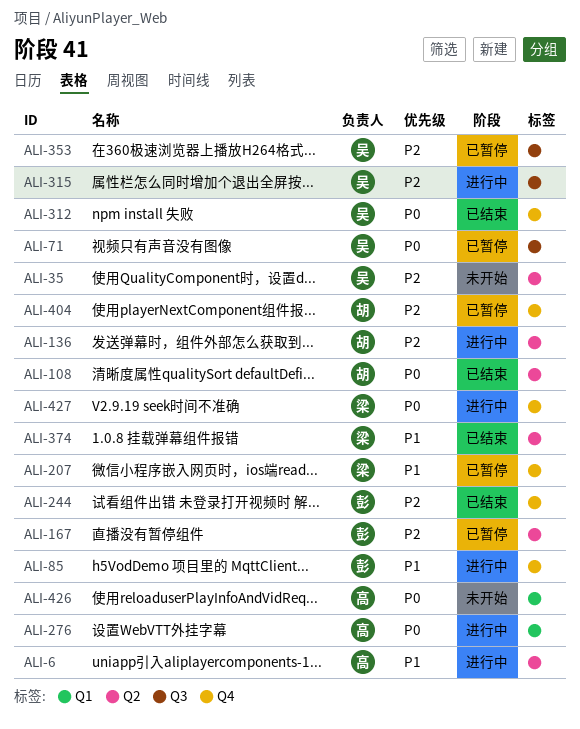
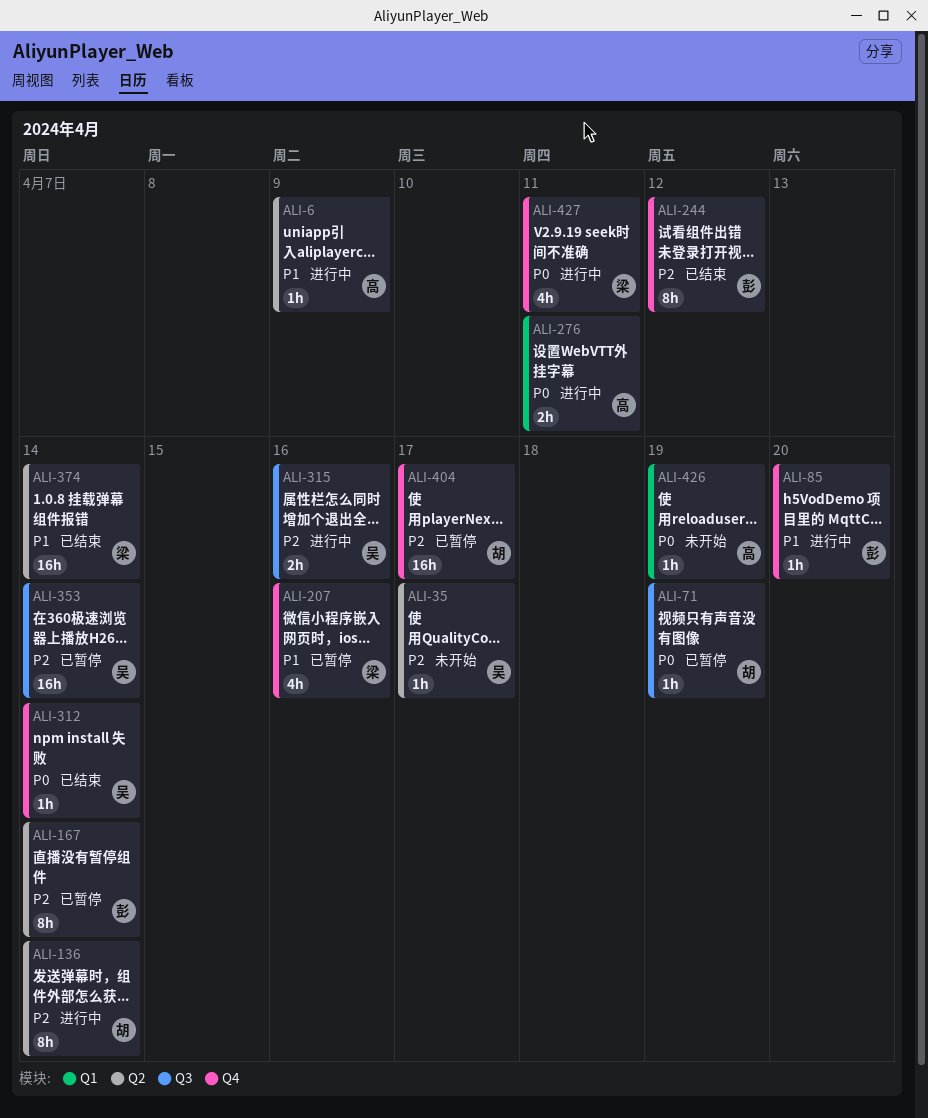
ALI-71, owner: 吴 -> 胡
ALI-108: present -> none

